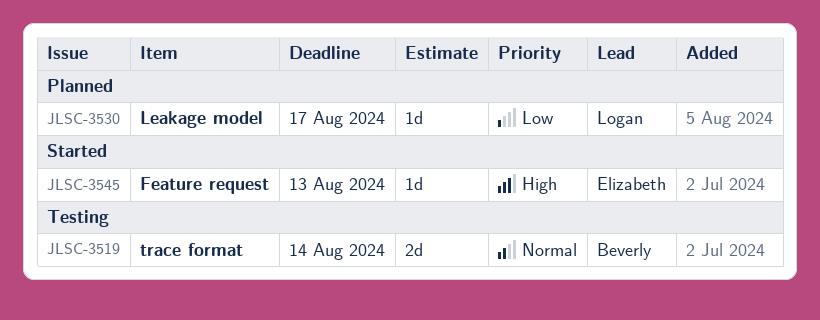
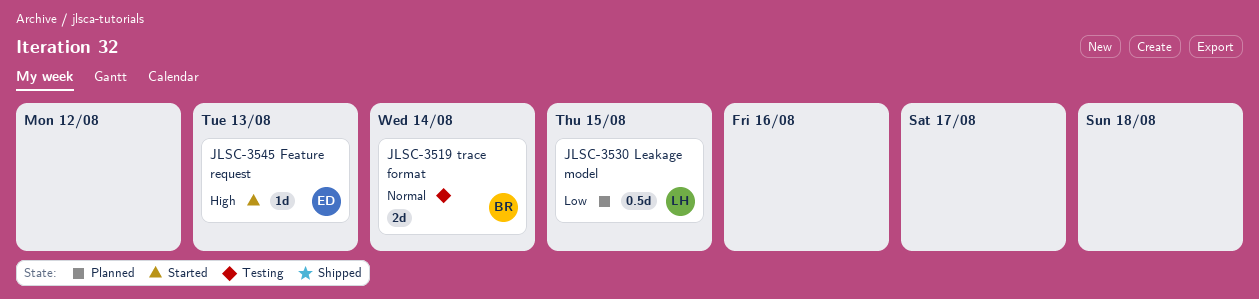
JLSC-3530, estimate: 1d -> 0.5d
JLSC-3530, due: Aug 17 -> Aug 15

